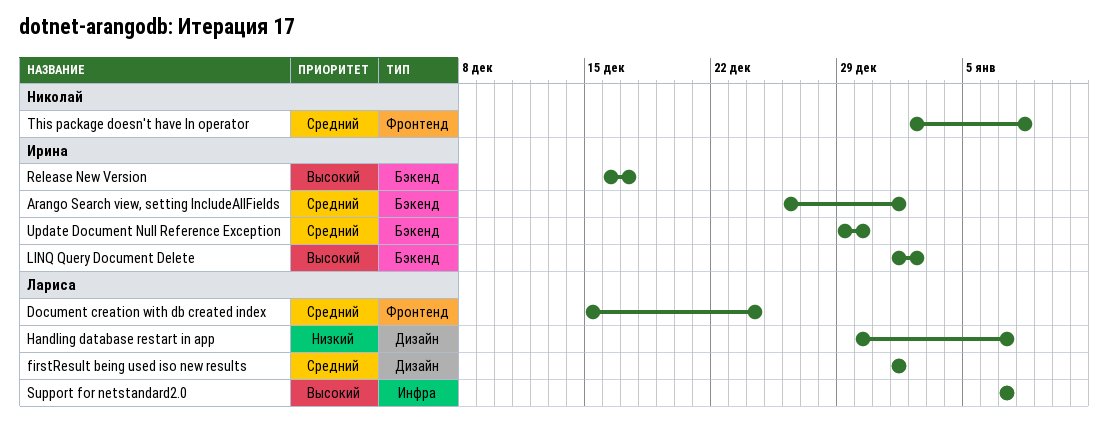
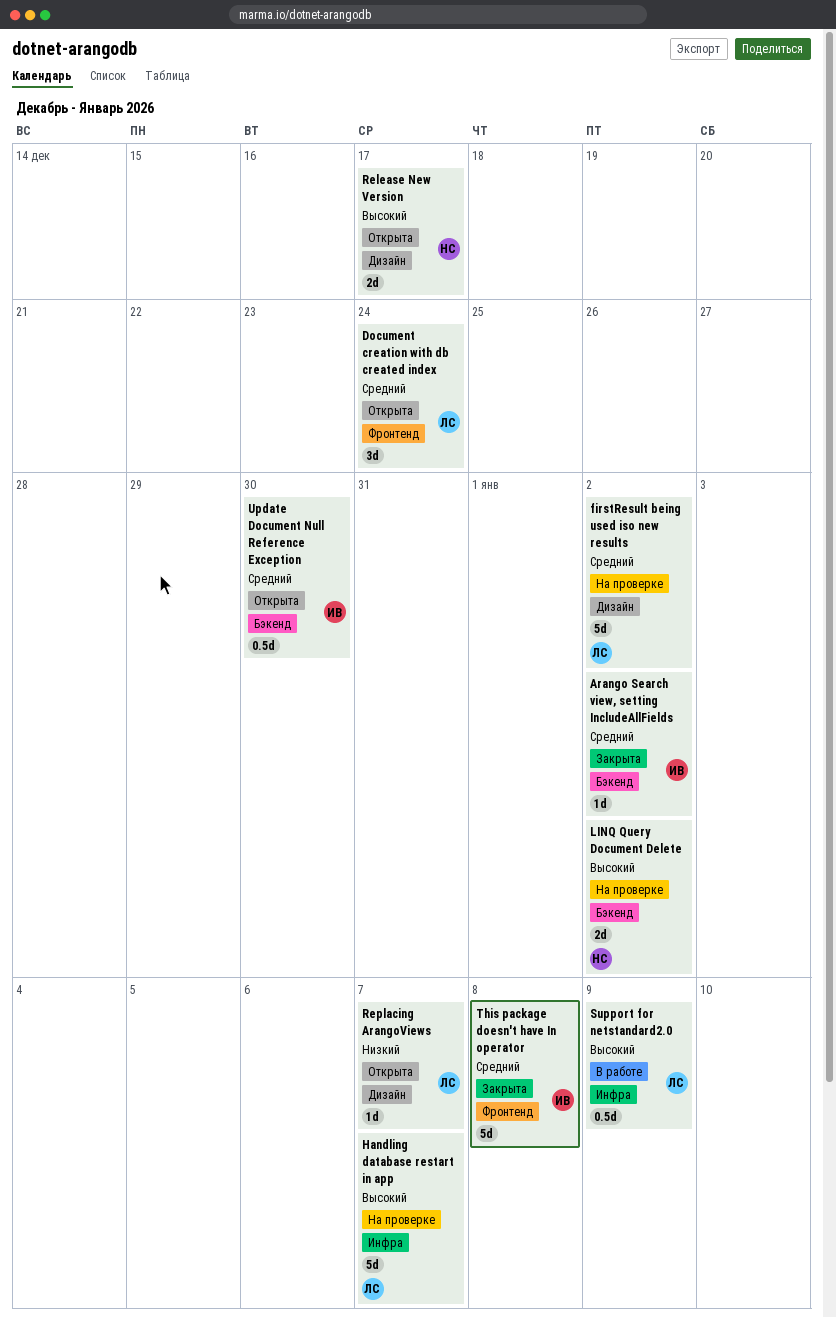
Arango Search view, setting IncludeAllFields, due: Jan 1 -> Jan 2
firstResult being used iso new results, due: Jan 1 -> Jan 2
Handling database restart in app, priority: Низкий -> Высокий
Handling database restart in app, label: Дизайн -> Инфра
LINQ Query Document Delete, owner: Ирина -> Николай
Release New Version, owner: Ирина -> Николай
Release New Version, label: Бэкенд -> Дизайн
Replacing ArangoViews: none -> present
Support for netstandard2.0, due: Jan 7 -> Jan 9
This package doesn't have In operator, owner: Николай -> Ирина

